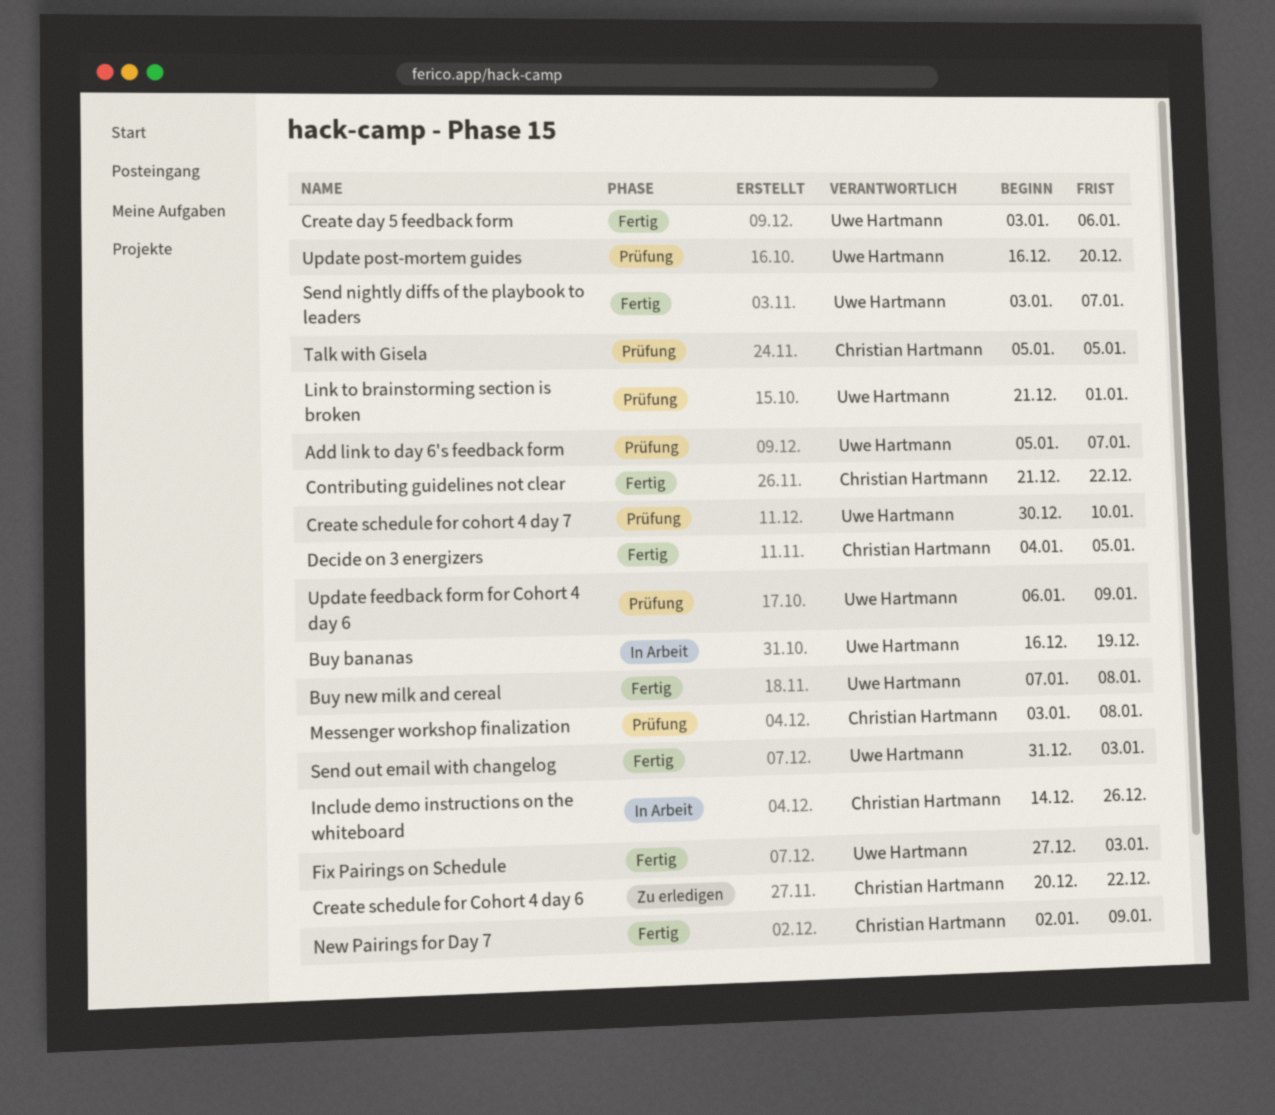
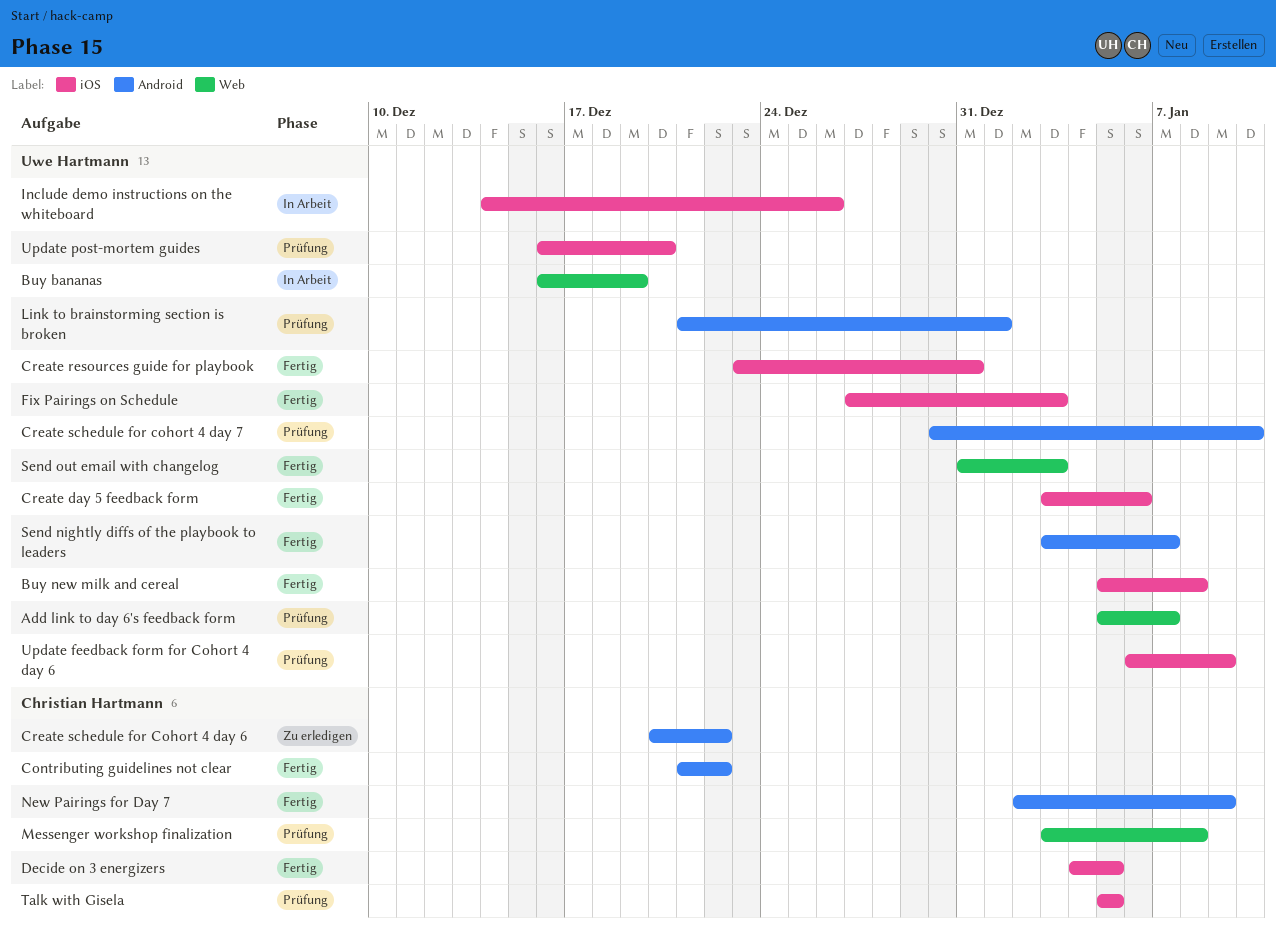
Buy new milk and cereal, start: Jan 7 -> Jan 5
Create resources guide for playbook: none -> present
Include demo instructions on the whiteboard, owner: Christian Hartmann -> Uwe Hartmann

